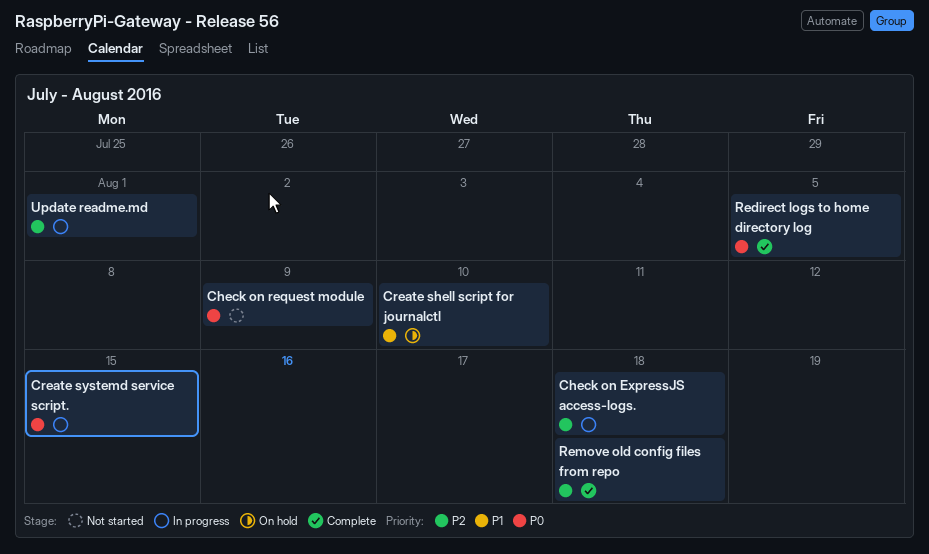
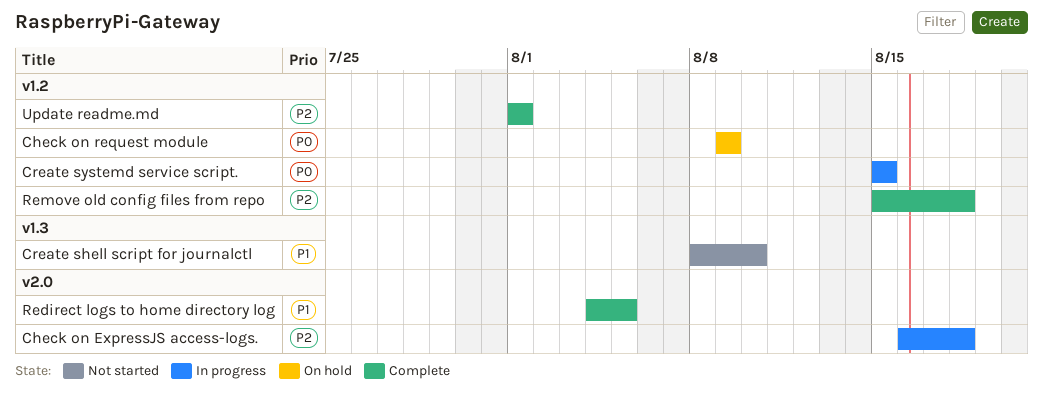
Check on request module, status: Not started -> On hold
Create shell script for journalctl, status: On hold -> Not started
Redirect logs to home directory log, priority: P0 -> P1
Update readme.md, status: In progress -> Complete

